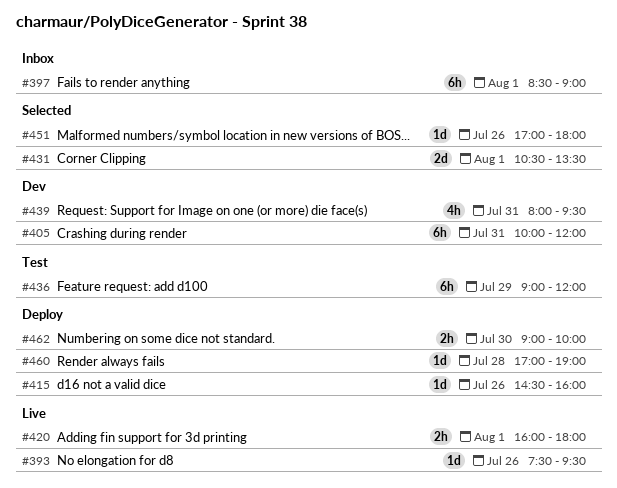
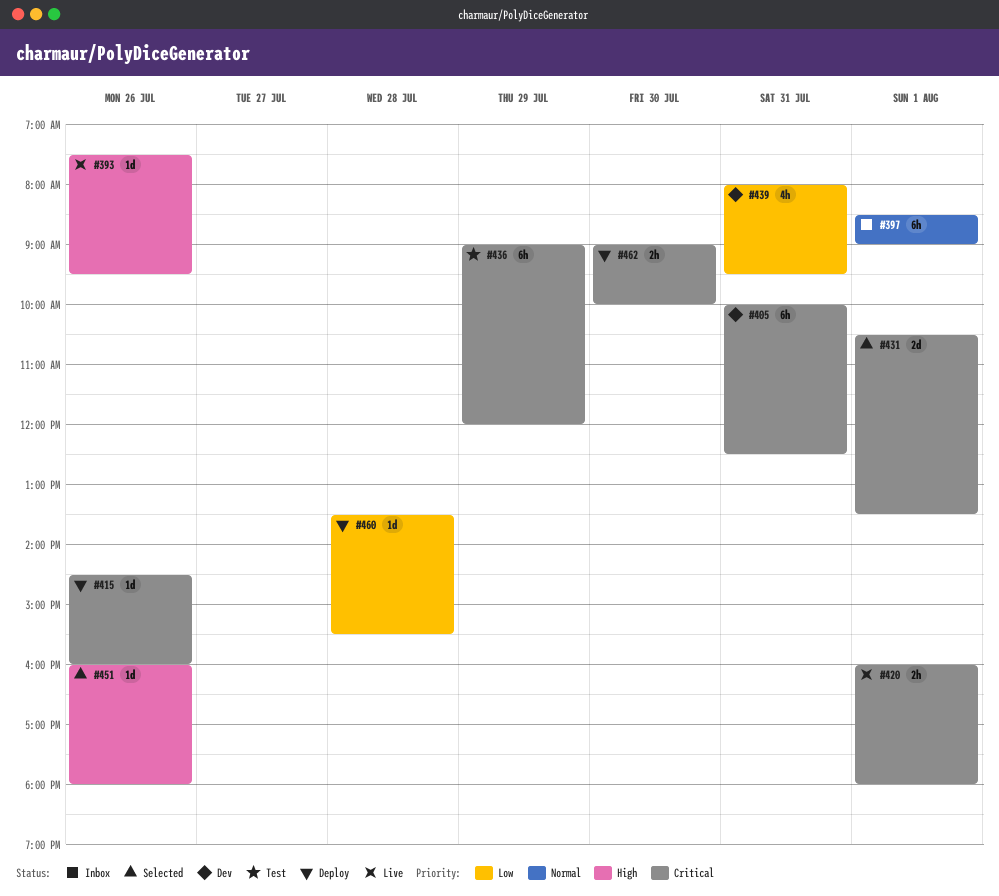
#405, ends: 12:00 -> 12:30
#451, begins: 17:00 -> 16:00
#460, begins: 17:00 -> 13:30
#460, ends: 19:00 -> 15:30

